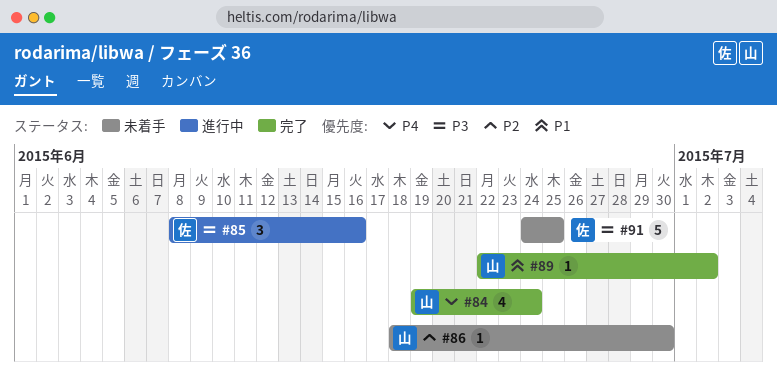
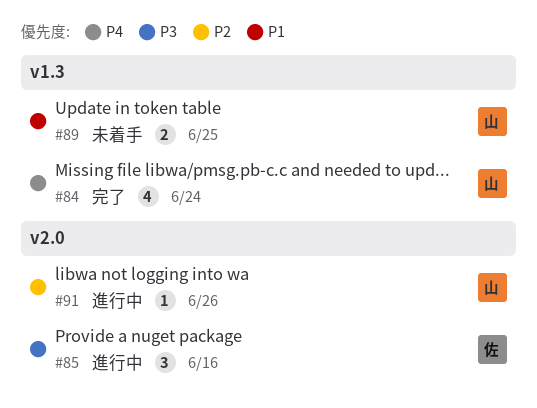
#86: present -> none
#89, status: 完了 -> 未着手
#89, estimate: 1 -> 2
#89, due: Jul 2 -> Jun 25
#91, status: 未着手 -> 進行中
#91, owner: 佐 -> 山
#91, priority: P3 -> P2
#91, estimate: 5 -> 1
#91, due: Jun 25 -> Jun 26

